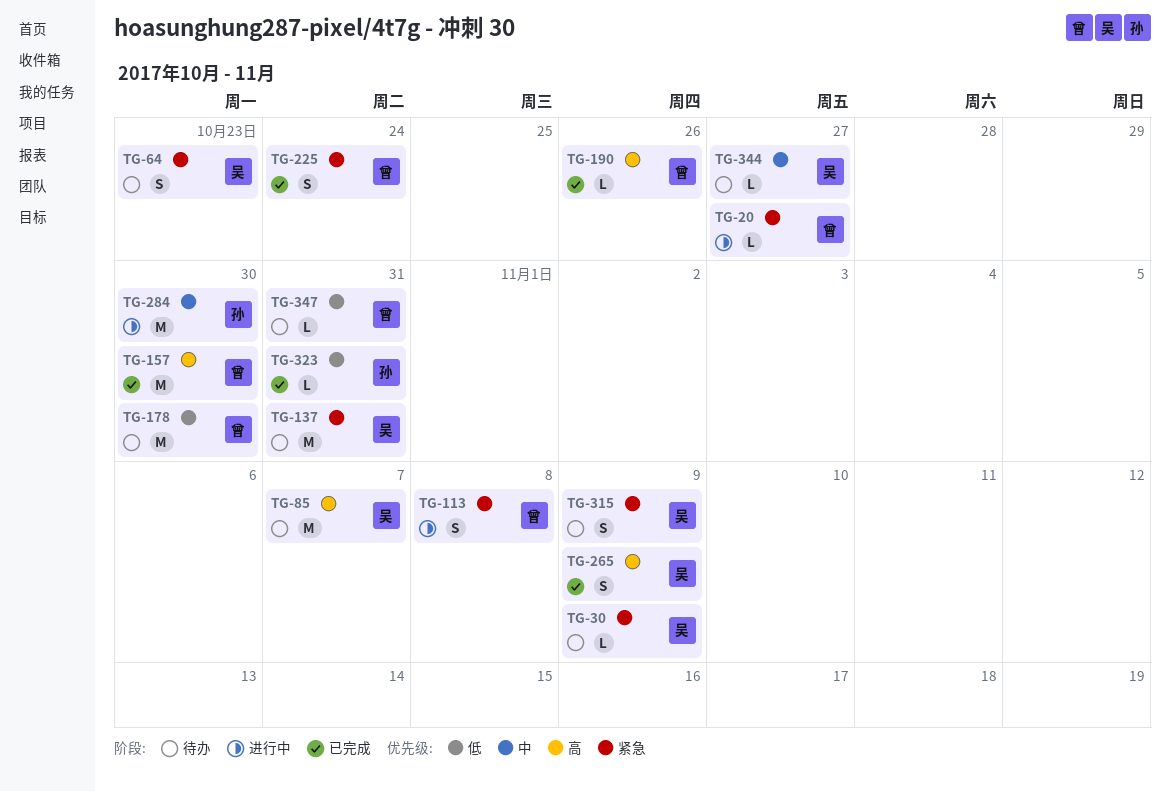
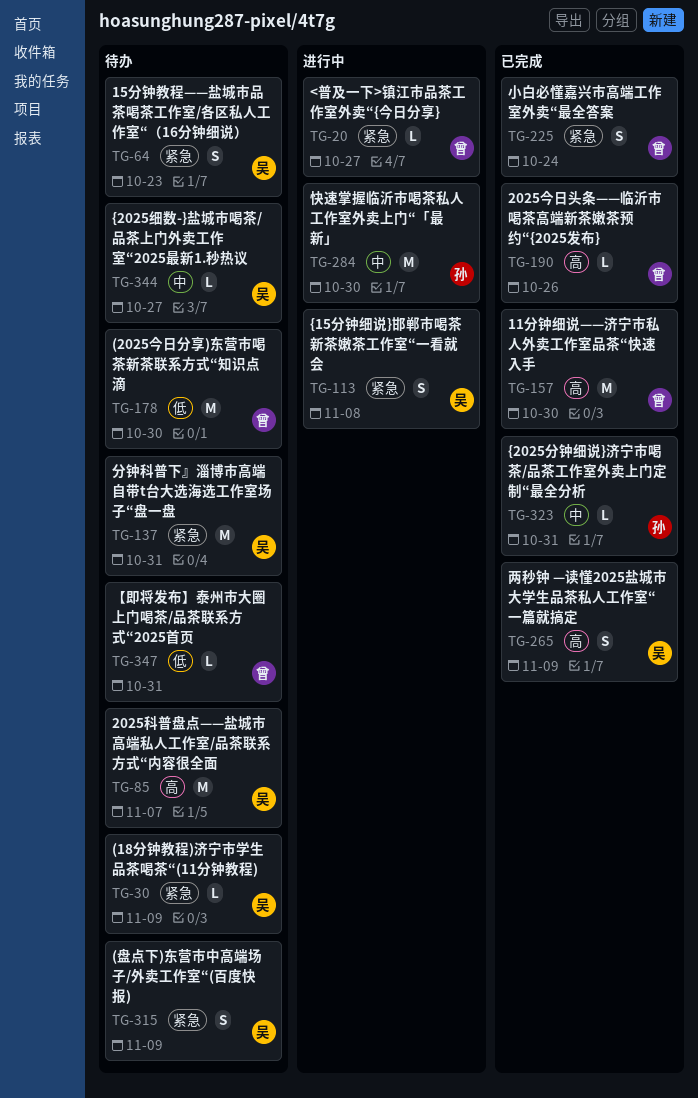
TG-113, owner: 曾 -> 吴
TG-323, priority: 低 -> 中

